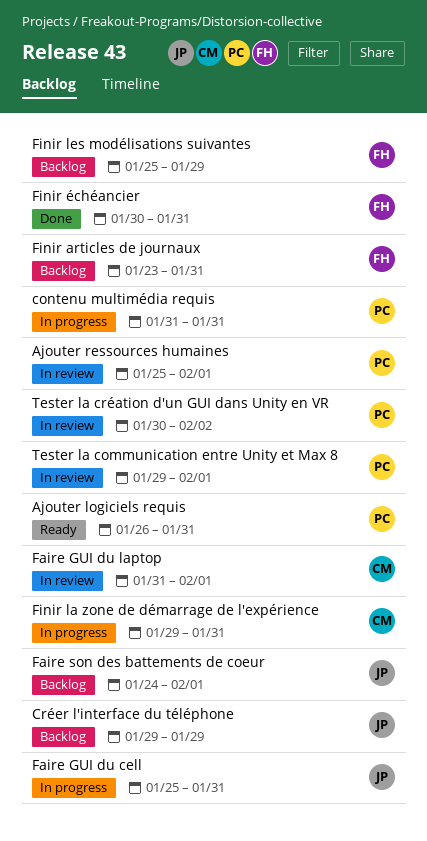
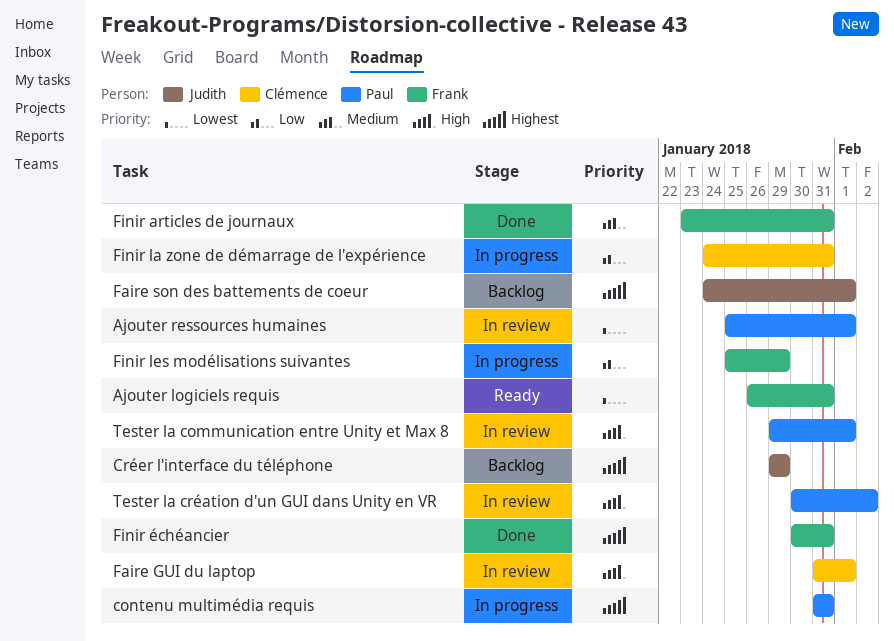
Ajouter logiciels requis, owner: Paul -> Frank
Faire GUI du cell: present -> none
Finir articles de journaux, status: Backlog -> Done
Finir la zone de démarrage de l'expérience, start: Jan 29 -> Jan 24
Finir les modélisations suivantes, status: Backlog -> In progress

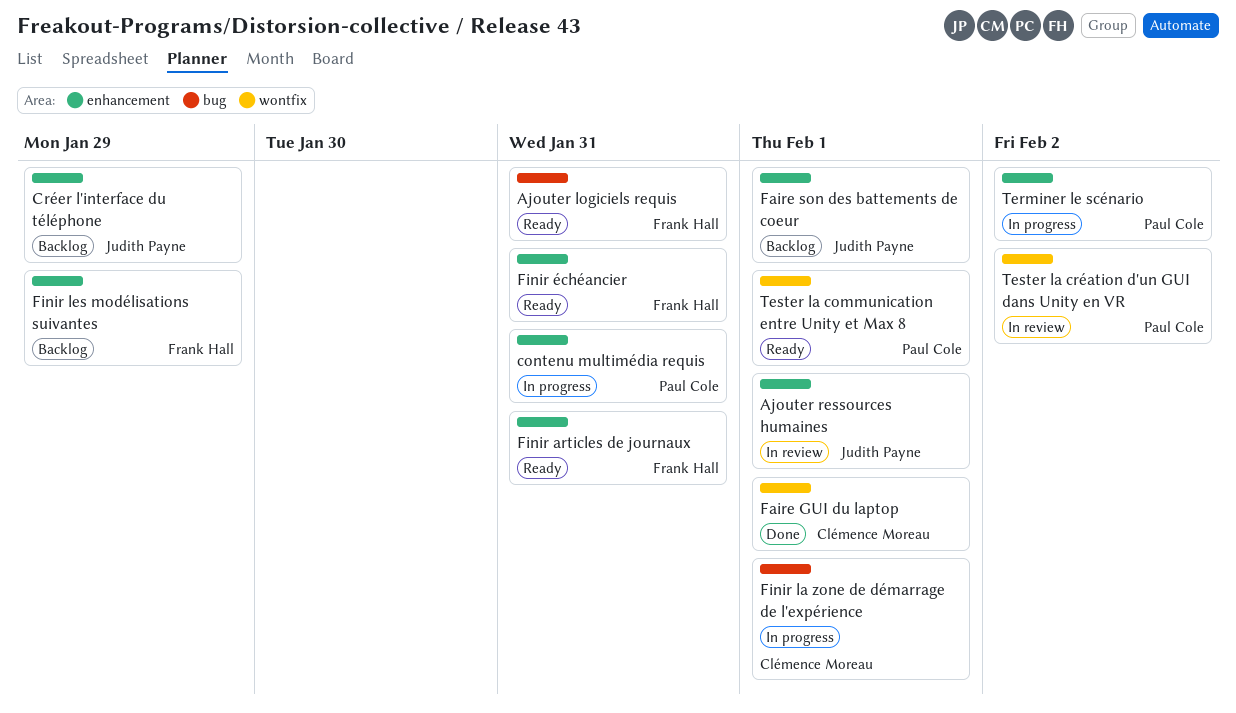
Ajouter ressources humaines, owner: Paul Cole -> Judith Payne
Faire GUI du laptop, status: In review -> Done
Finir articles de journaux, status: Done -> Ready
Finir la zone de démarrage de l'expérience, due: Jan 31 -> Feb 1
Finir les modélisations suivantes, status: In progress -> Backlog
Finir échéancier, status: Done -> Ready
Terminer le scénario: none -> present
Tester la communication entre Unity et Max 8, status: In review -> Ready

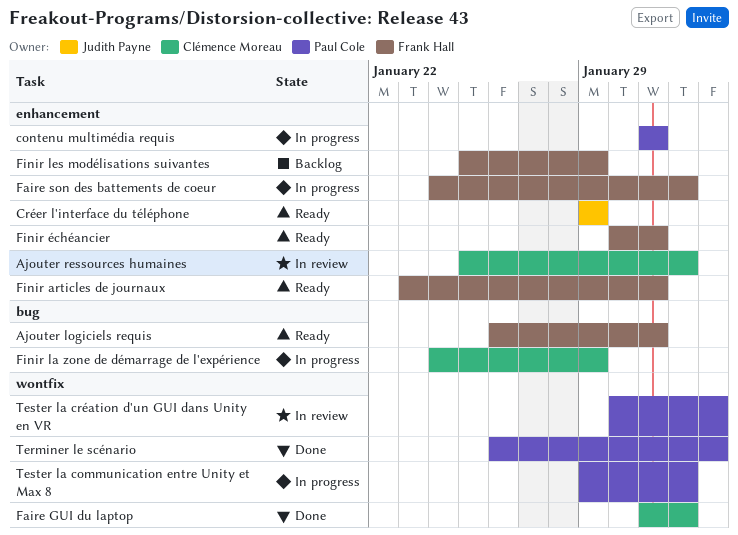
Ajouter ressources humaines, owner: Judith Payne -> Clémence Moreau
Créer l'interface du téléphone, status: Backlog -> Ready
Faire son des battements de coeur, status: Backlog -> In progress
Faire son des battements de coeur, owner: Judith Payne -> Frank Hall
Finir la zone de démarrage de l'expérience, due: Feb 1 -> Jan 29
Terminer le scénario, status: In progress -> Done
Terminer le scénario, label: enhancement -> wontfix
Tester la communication entre Unity et Max 8, status: Ready -> In progress

